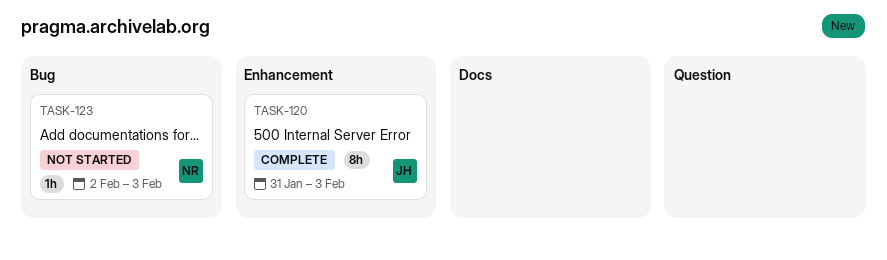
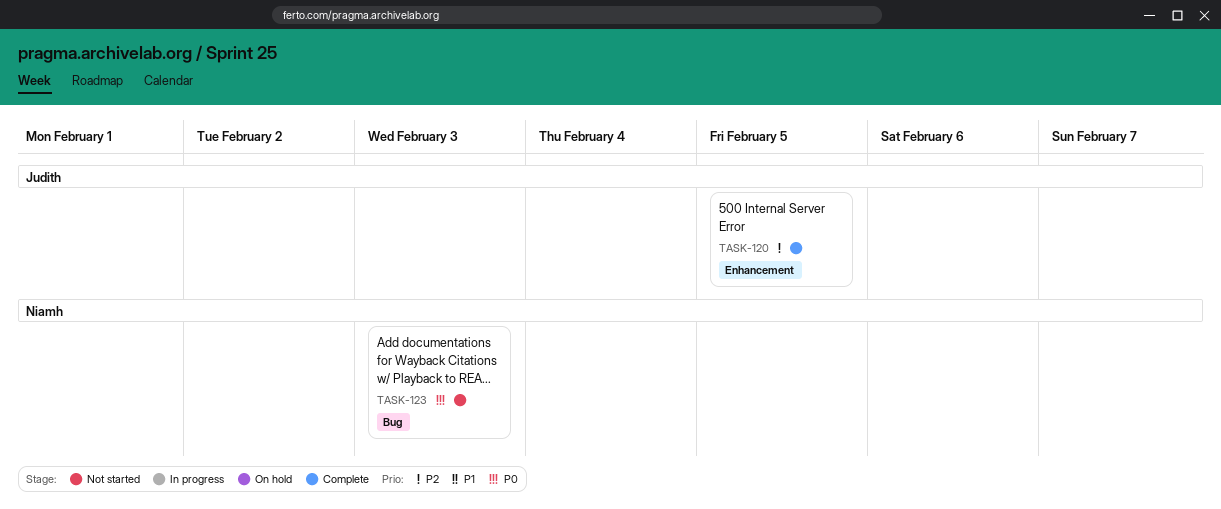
TASK-120, due: Feb 3 -> Feb 5

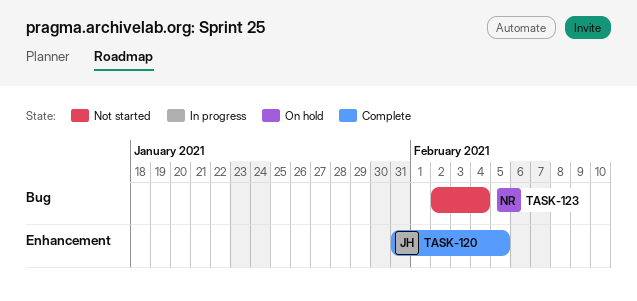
TASK-123, due: Feb 3 -> Feb 4

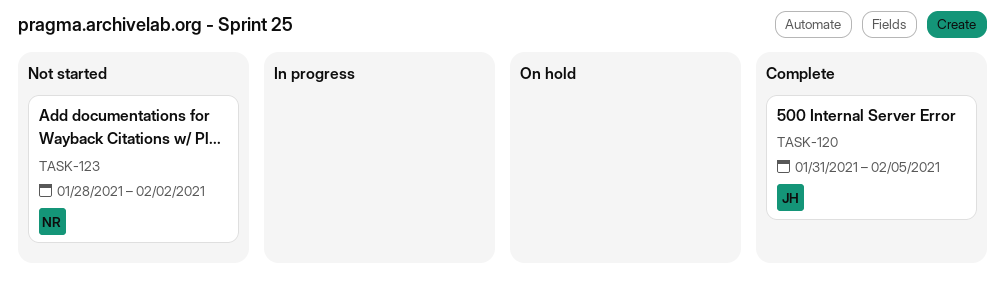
TASK-123, start: Feb 2 -> Jan 28
TASK-123, due: Feb 4 -> Feb 2

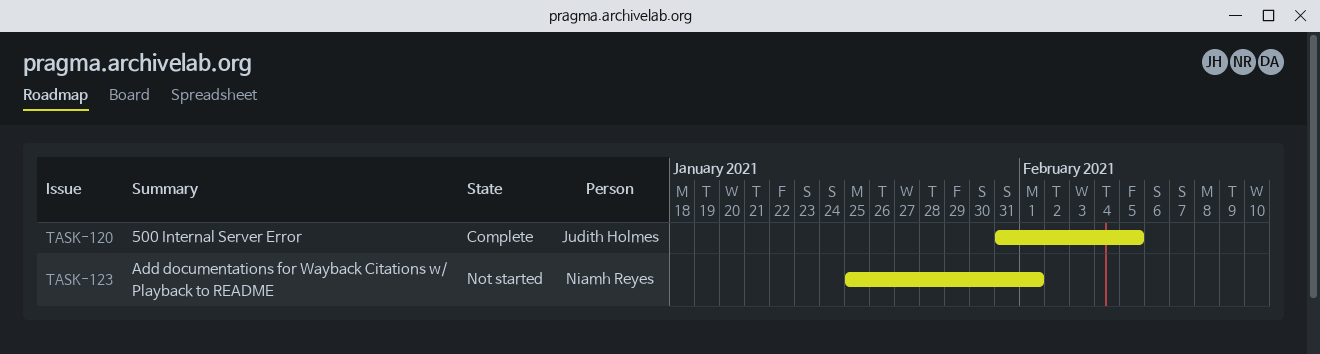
TASK-123, start: Jan 28 -> Jan 25
TASK-123, due: Feb 2 -> Feb 1

